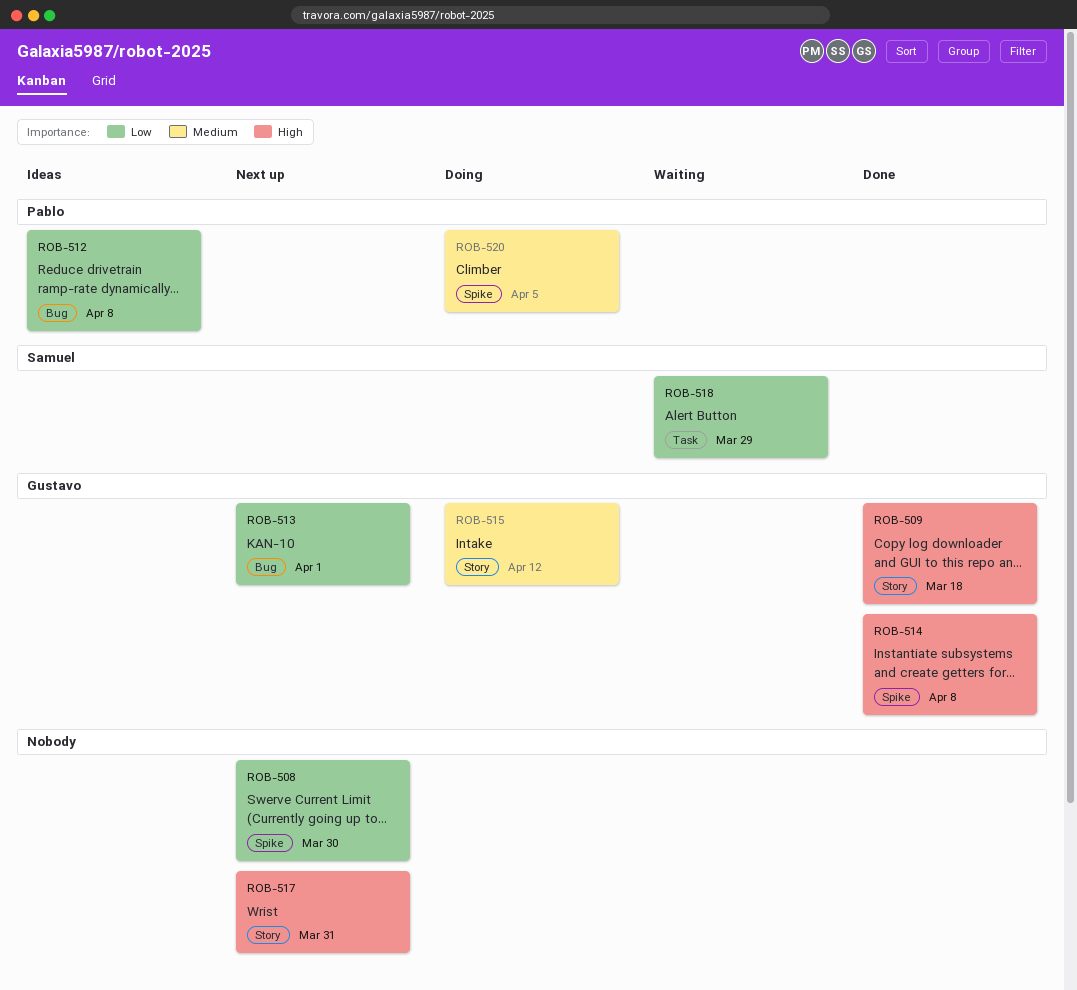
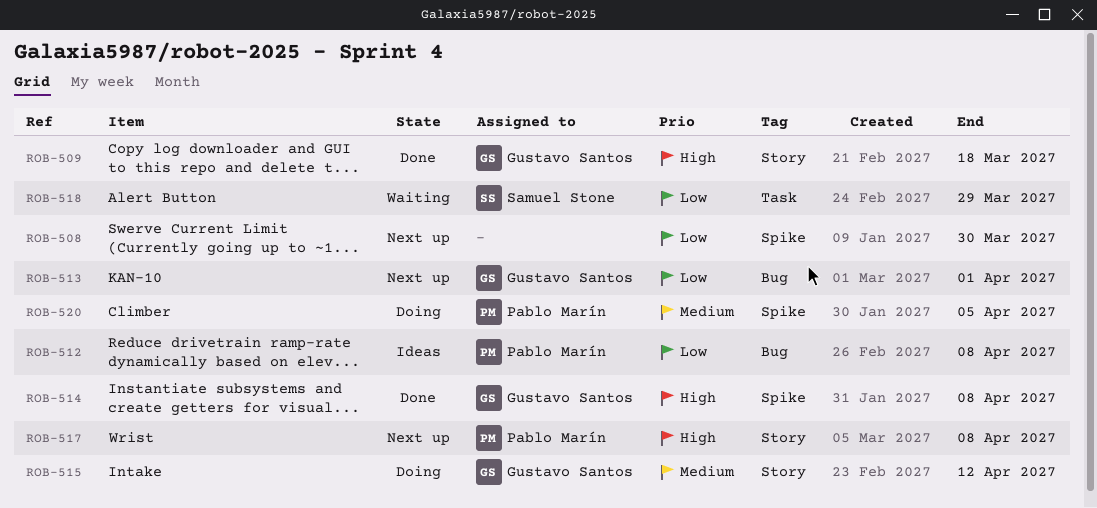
ROB-517, owner: none -> Pablo Marín
ROB-517, due: Mar 31 -> Apr 8

